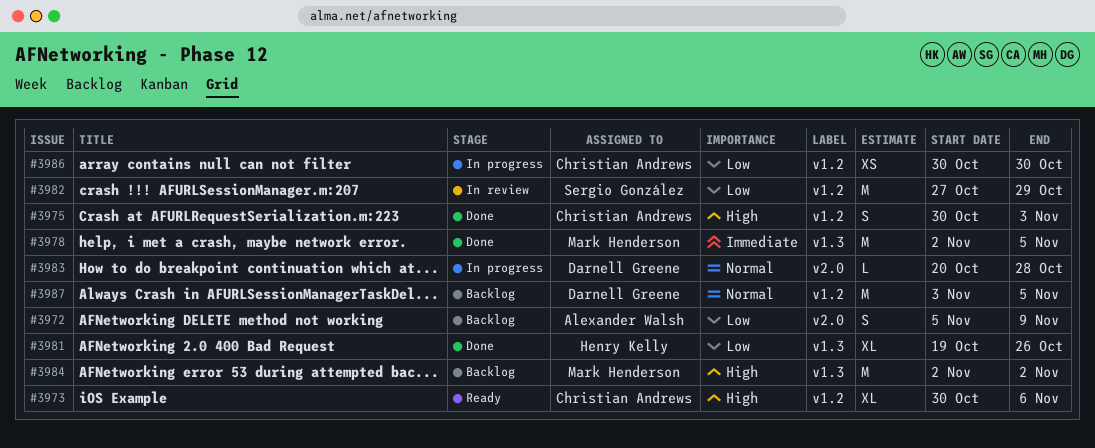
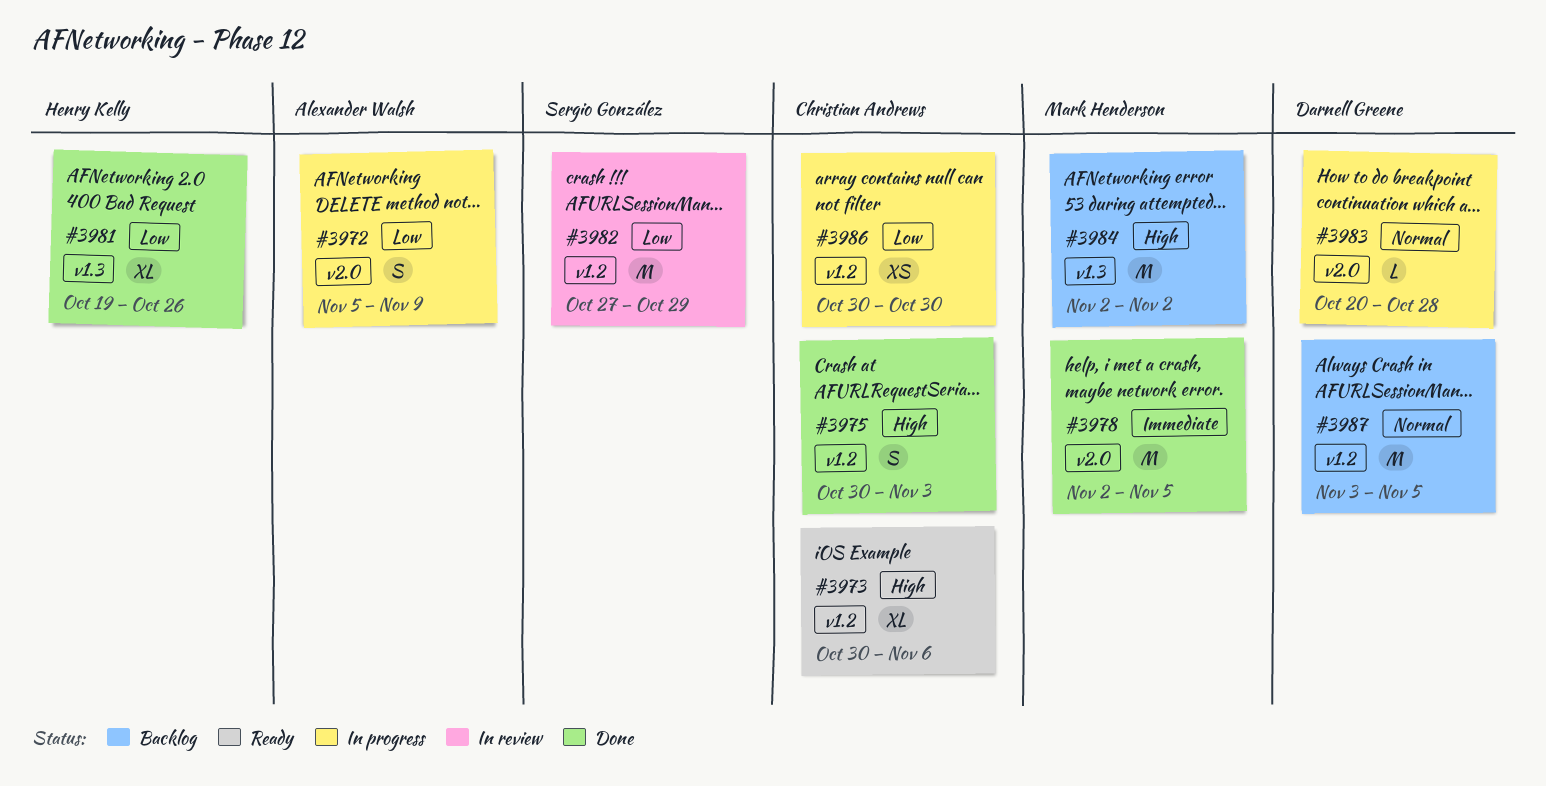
#3972, status: Backlog -> In progress
#3978, label: v1.3 -> v2.0

